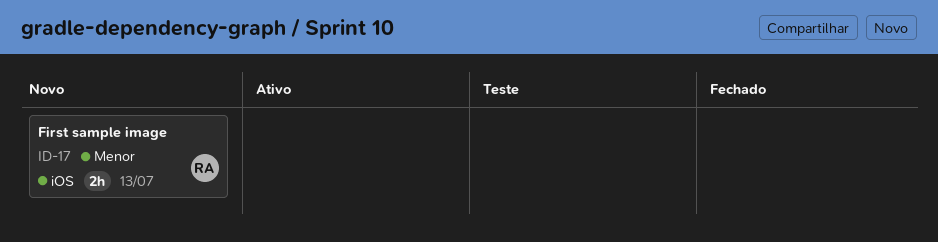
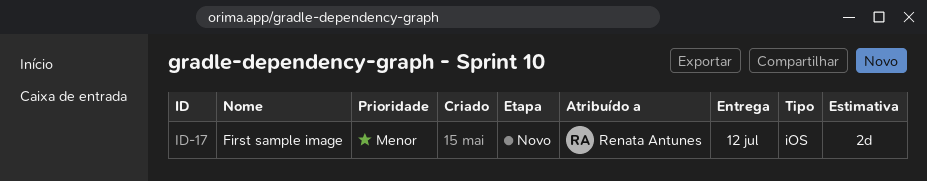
ID-17, estimate: 2h -> 2d
ID-17, due: Jul 13 -> Jul 12

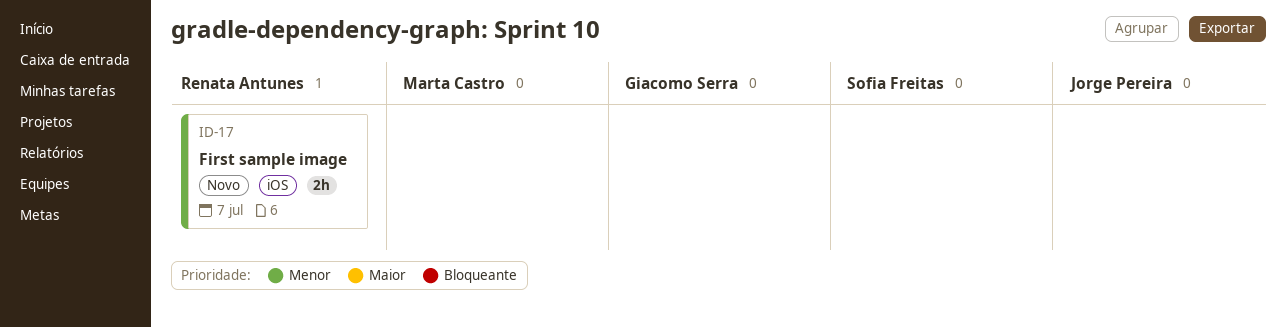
ID-17, estimate: 2d -> 2h
ID-17, due: Jul 12 -> Jul 7

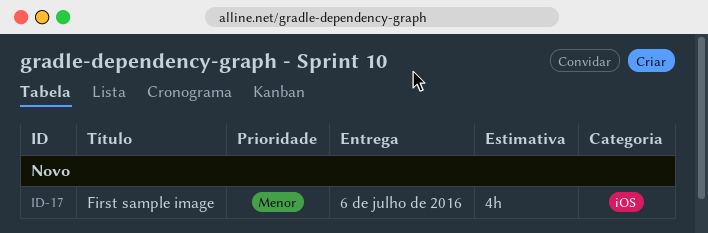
ID-17, estimate: 2h -> 4h
ID-17, due: Jul 7 -> Jul 6

